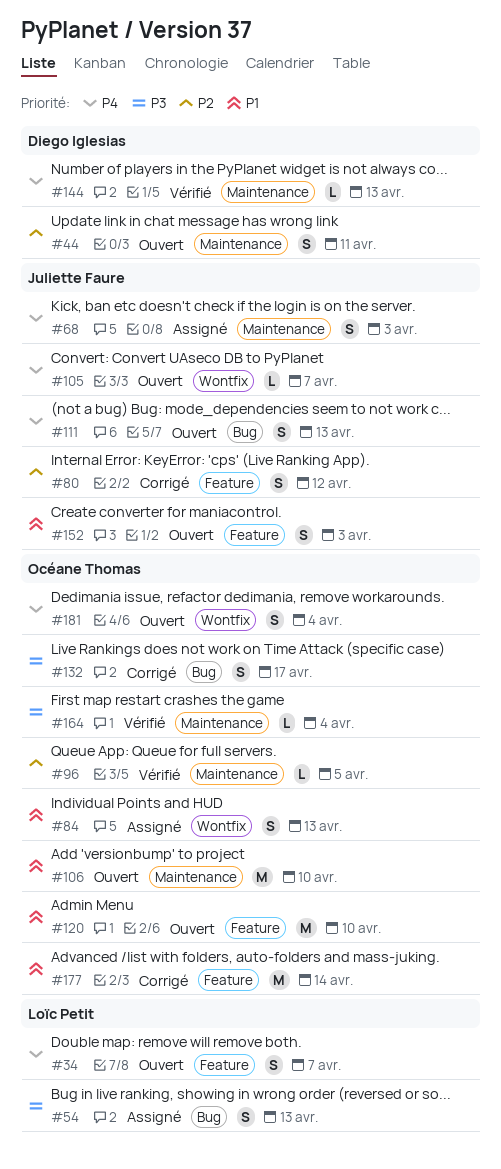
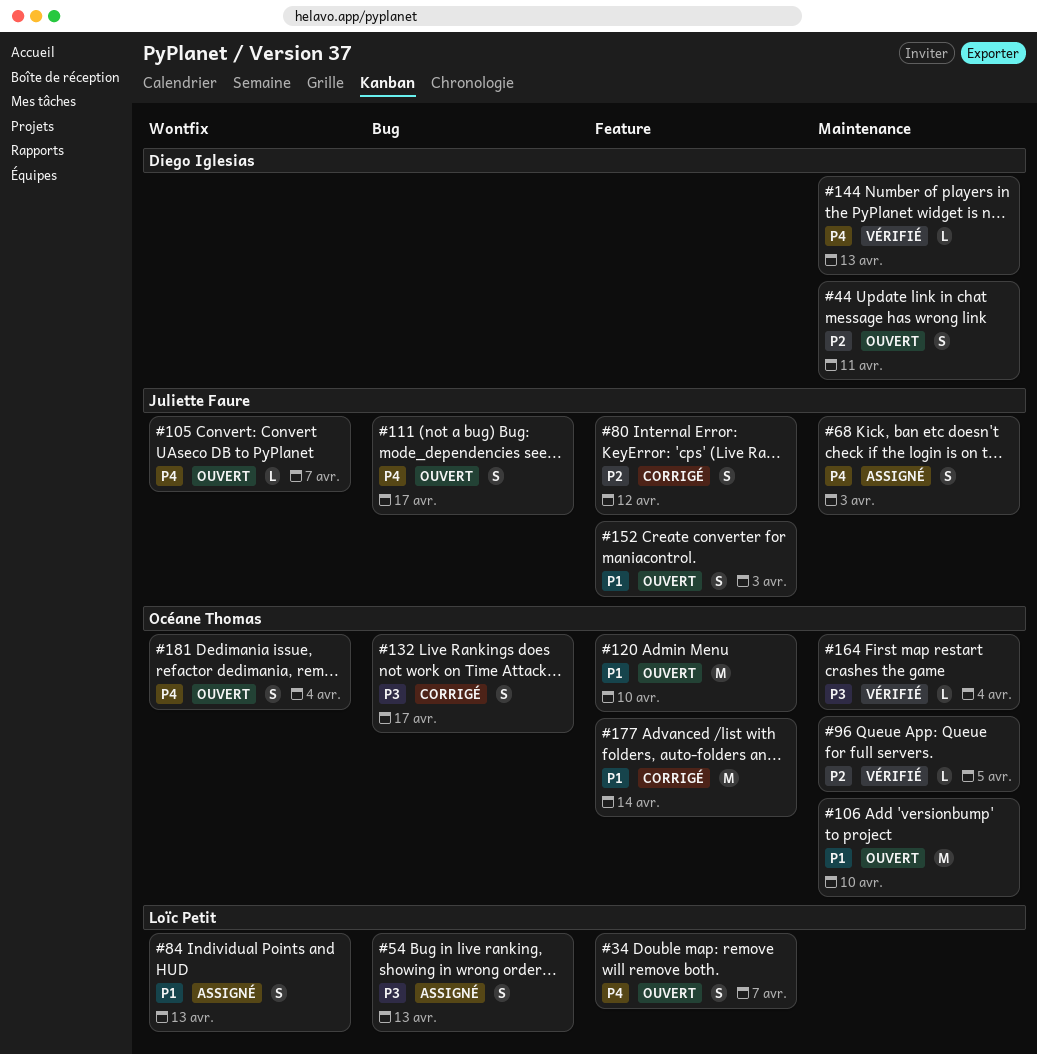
#84, owner: Océane Thomas -> Loïc Petit
#111, due: Apr 13 -> Apr 17

